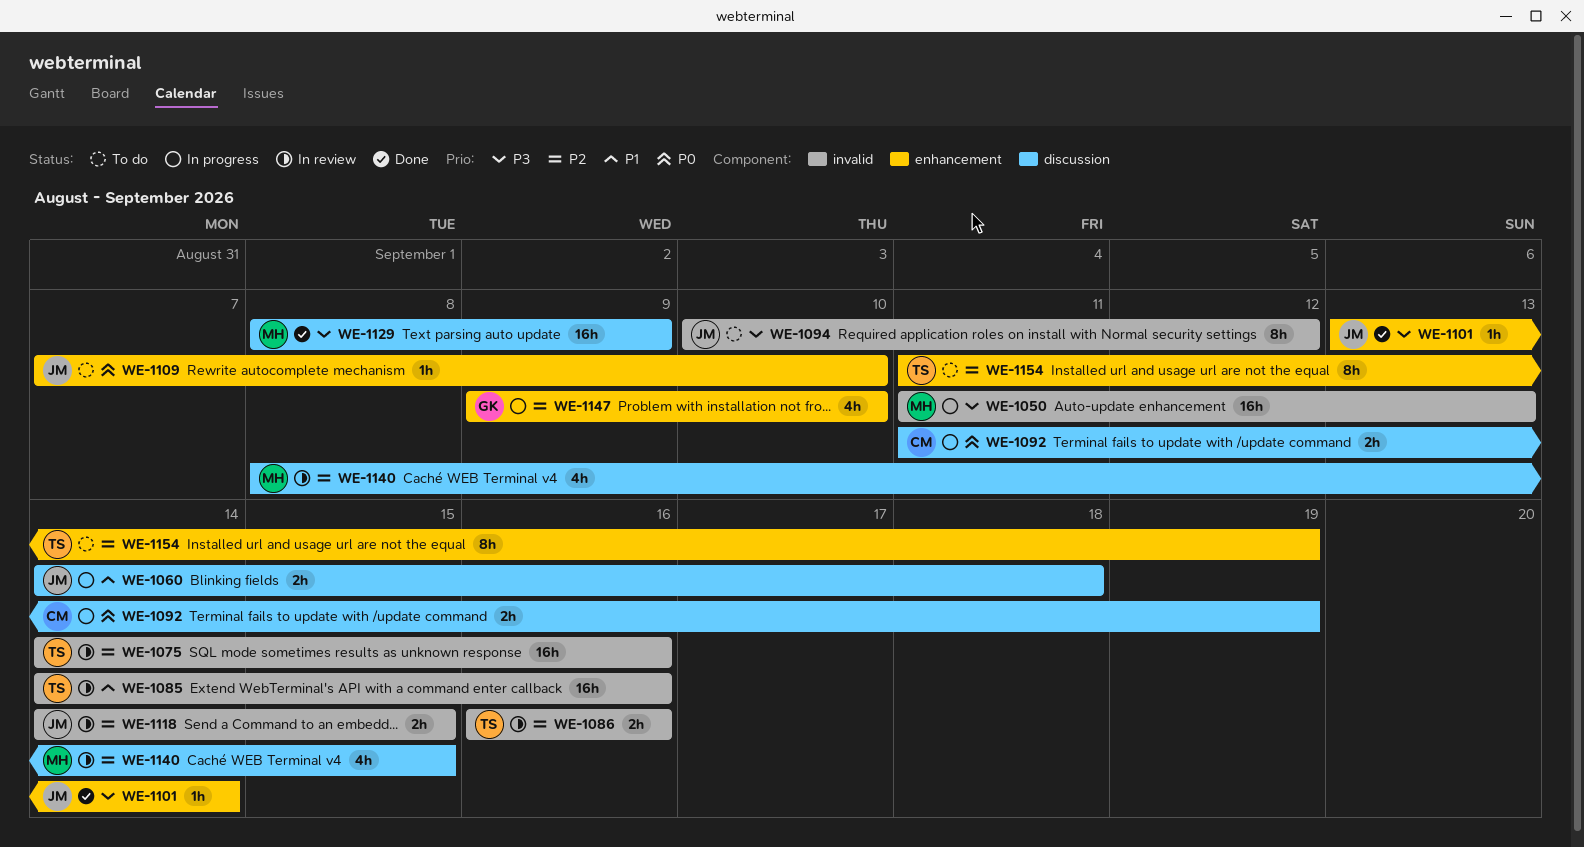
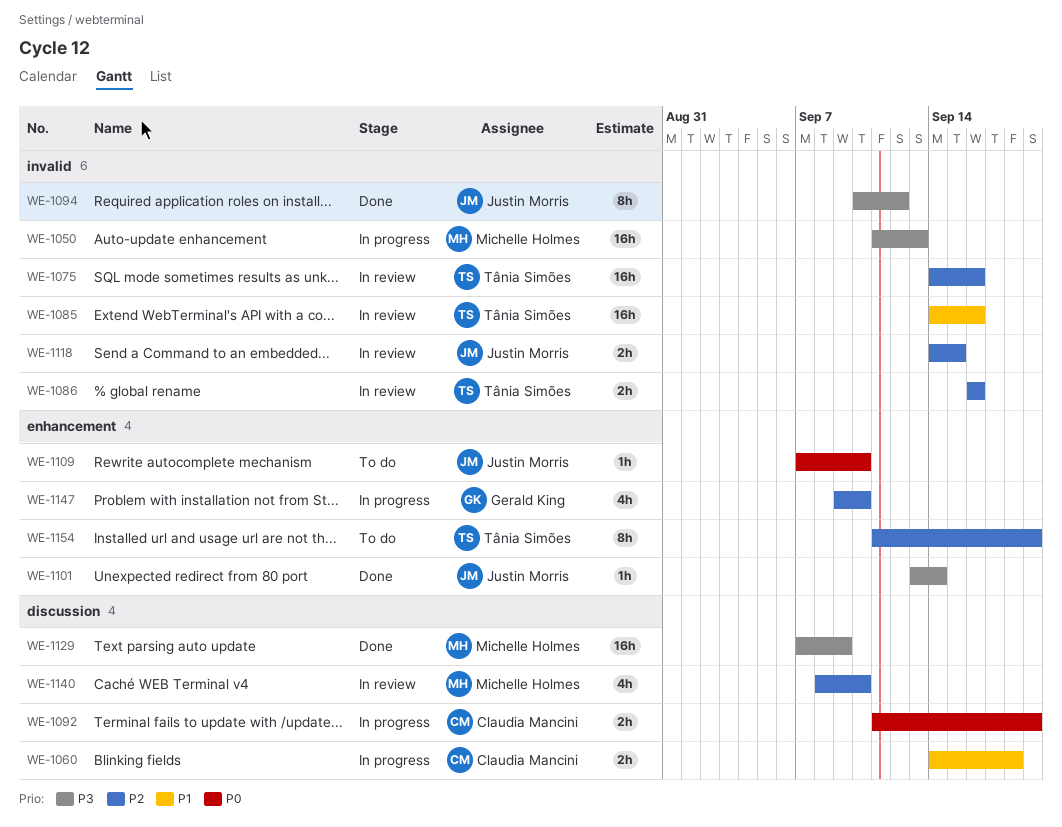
WE-1060, owner: Justin Morris -> Claudia Mancini
WE-1094, status: To do -> Done
WE-1129, start: Sep 8 -> Sep 7
WE-1140, due: Sep 15 -> Sep 10

